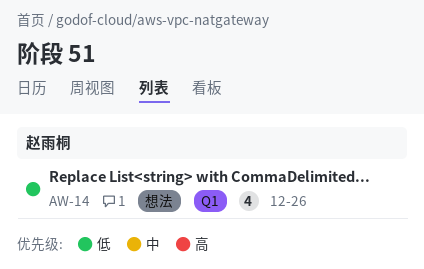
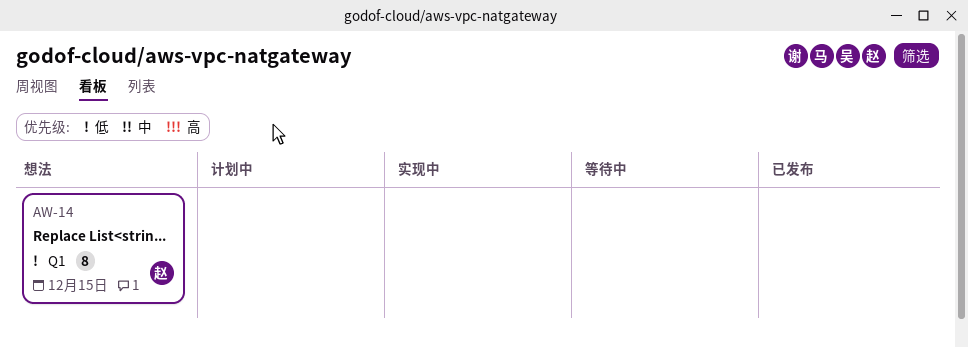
AW-14, estimate: 4 -> 8
AW-14, due: Dec 26 -> Dec 15

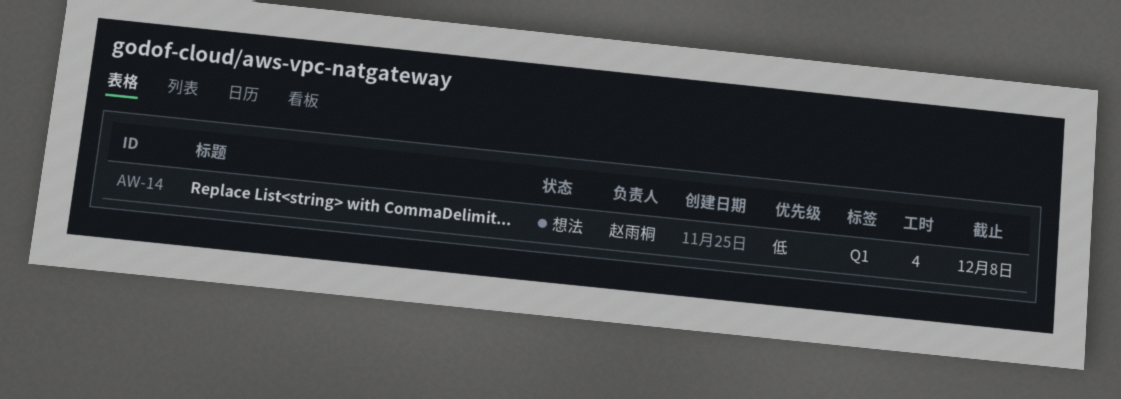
AW-14, estimate: 8 -> 4
AW-14, due: Dec 15 -> Dec 8

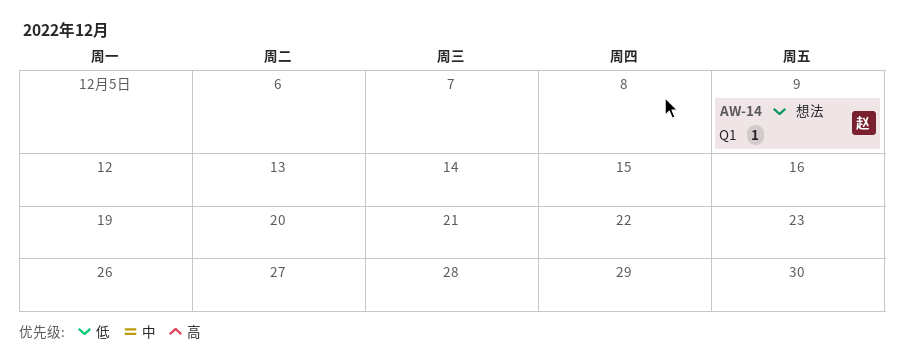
AW-14, estimate: 4 -> 1
AW-14, due: Dec 8 -> Dec 9

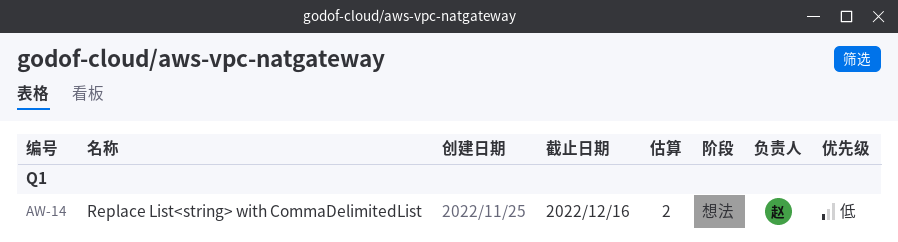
AW-14, estimate: 1 -> 2
AW-14, due: Dec 9 -> Dec 16

